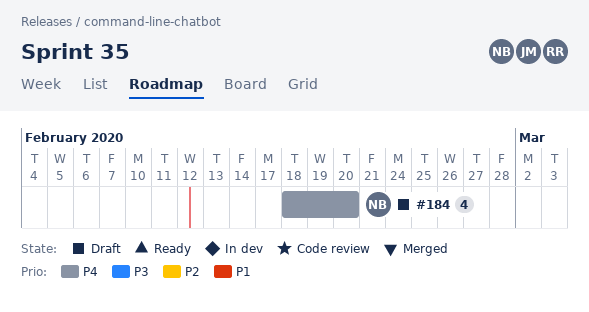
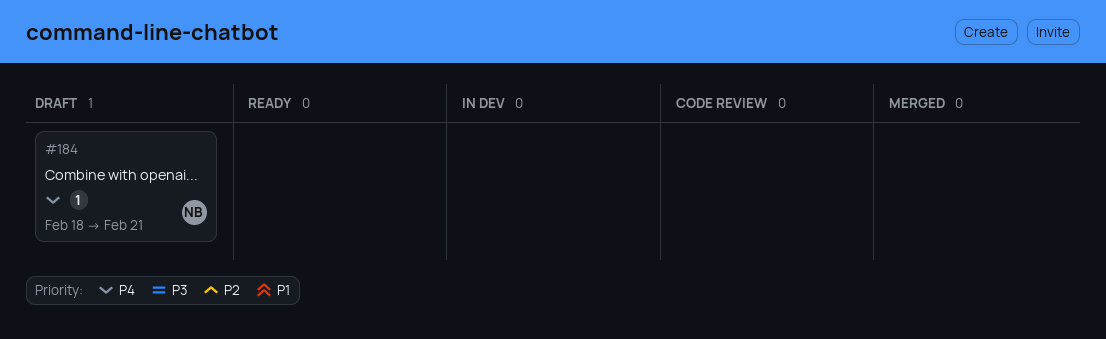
#184, estimate: 4 -> 1
#184, due: Feb 20 -> Feb 21

